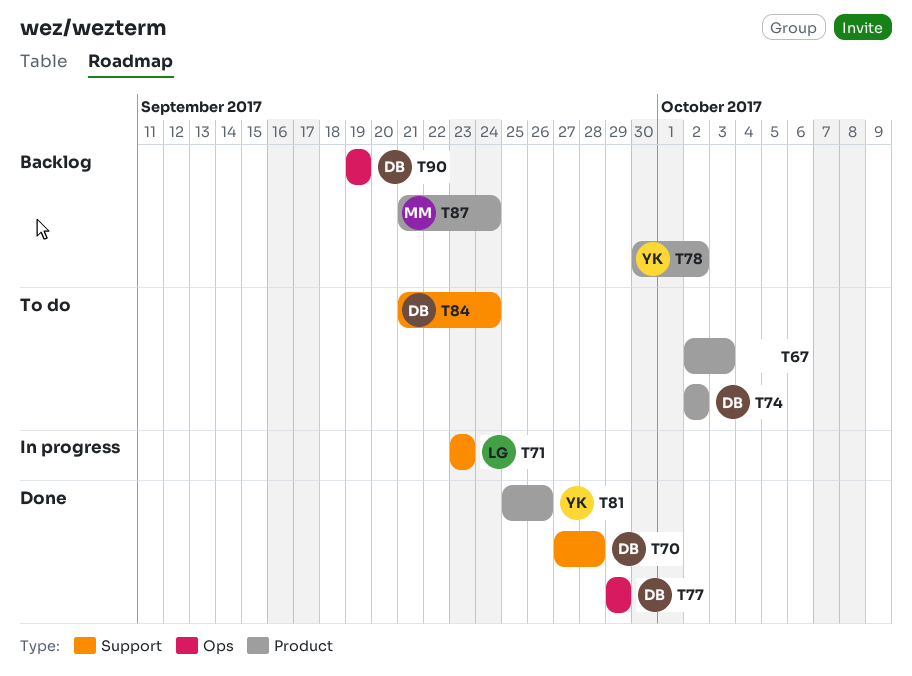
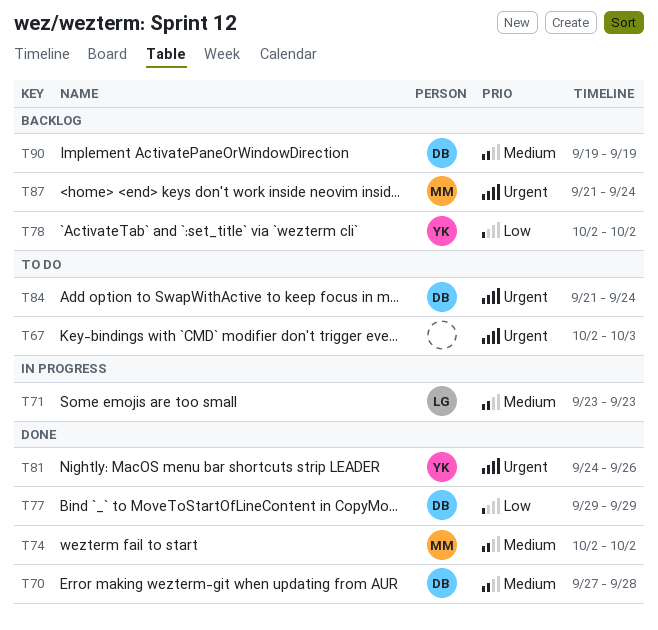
T74, status: To do -> Done
T74, owner: DB -> MM
T78, start: Sep 30 -> Oct 2
T81, start: Sep 25 -> Sep 24

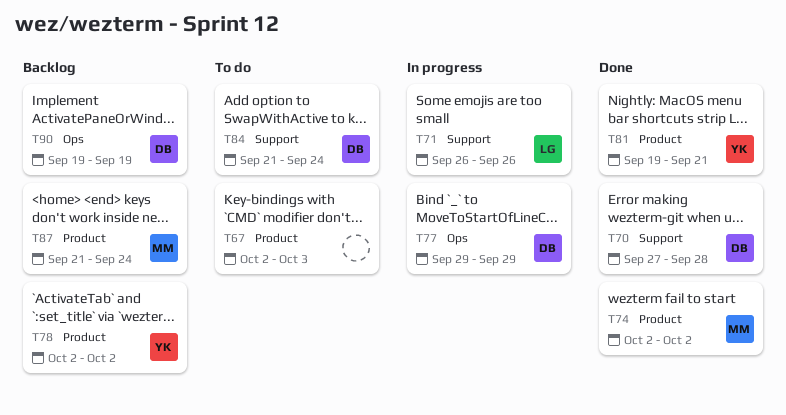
T71, start: Sep 23 -> Sep 26
T71, due: Sep 23 -> Sep 26
T77, status: Done -> In progress
T81, start: Sep 24 -> Sep 19
T81, due: Sep 26 -> Sep 21

